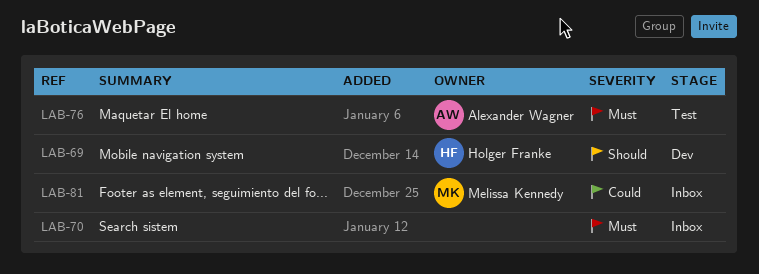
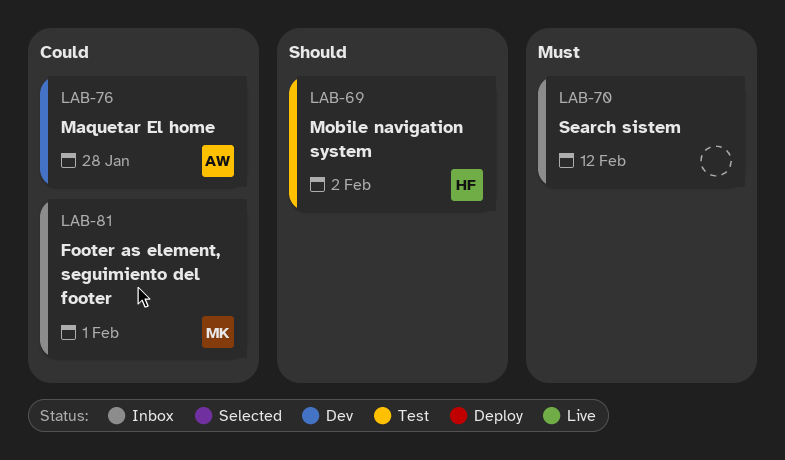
LAB-69, status: Dev -> Test
LAB-76, status: Test -> Dev
LAB-76, priority: Must -> Could

